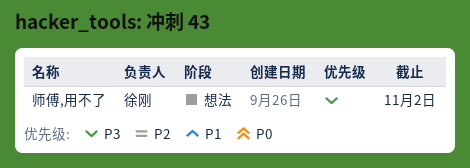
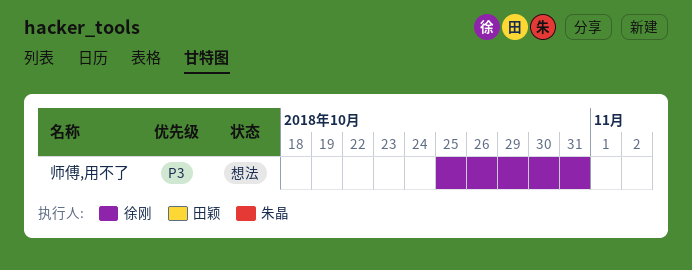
师傅,用不了, due: Nov 2 -> Oct 31

